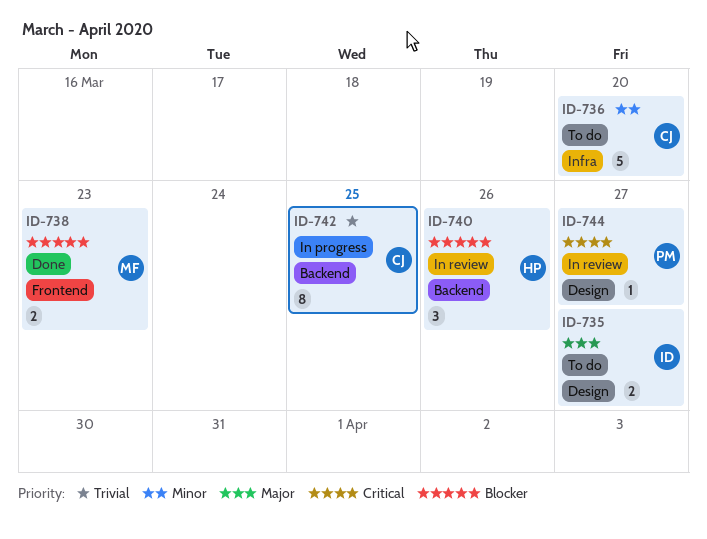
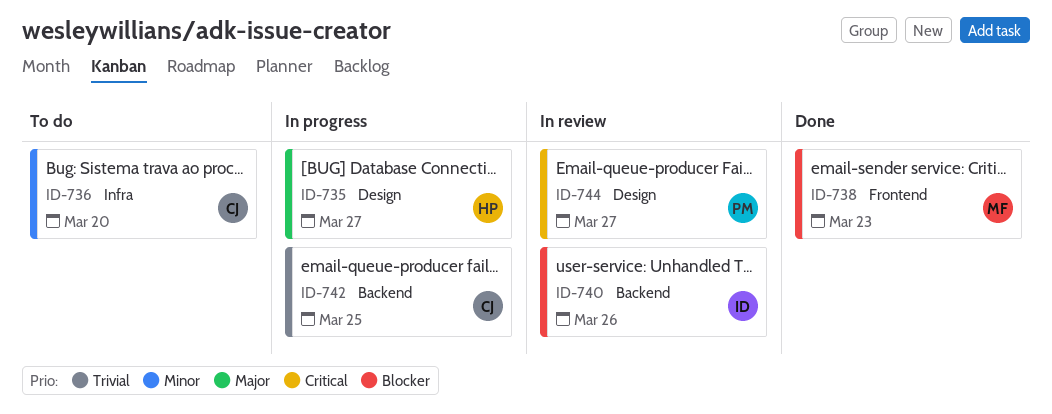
ID-735, status: To do -> In progress
ID-735, owner: ID -> HP
ID-740, owner: HP -> ID

